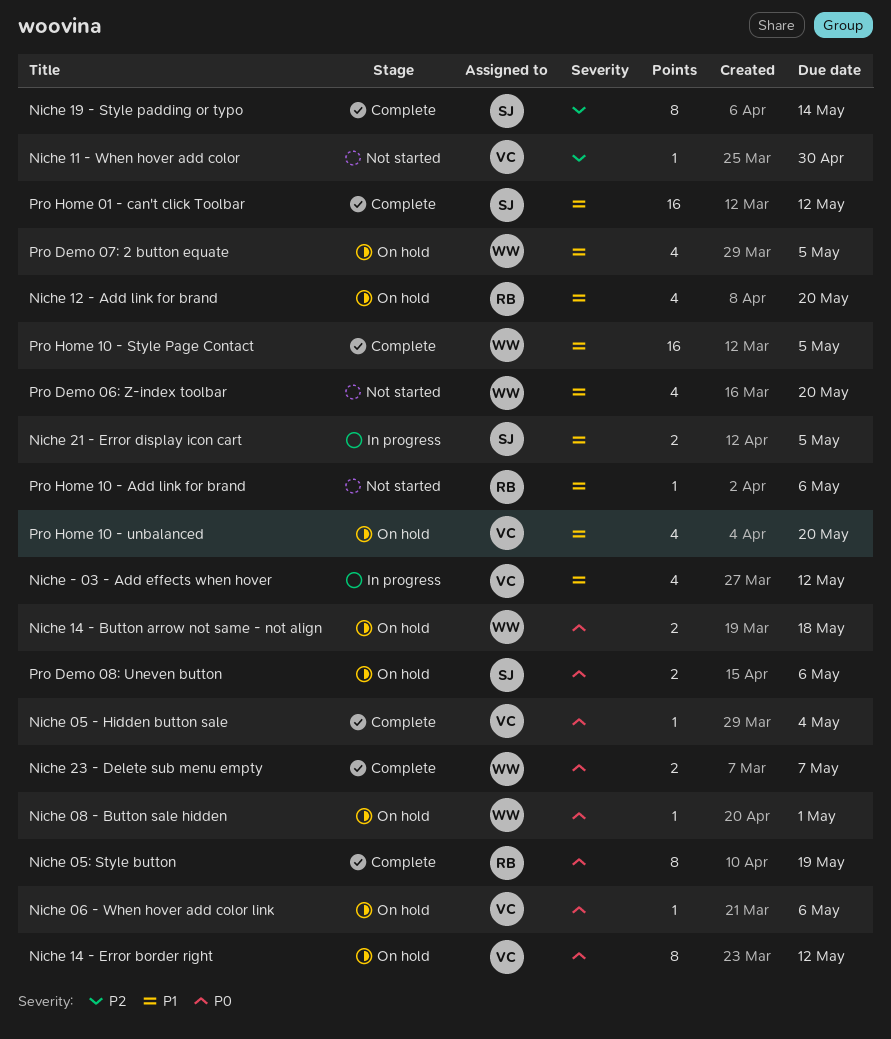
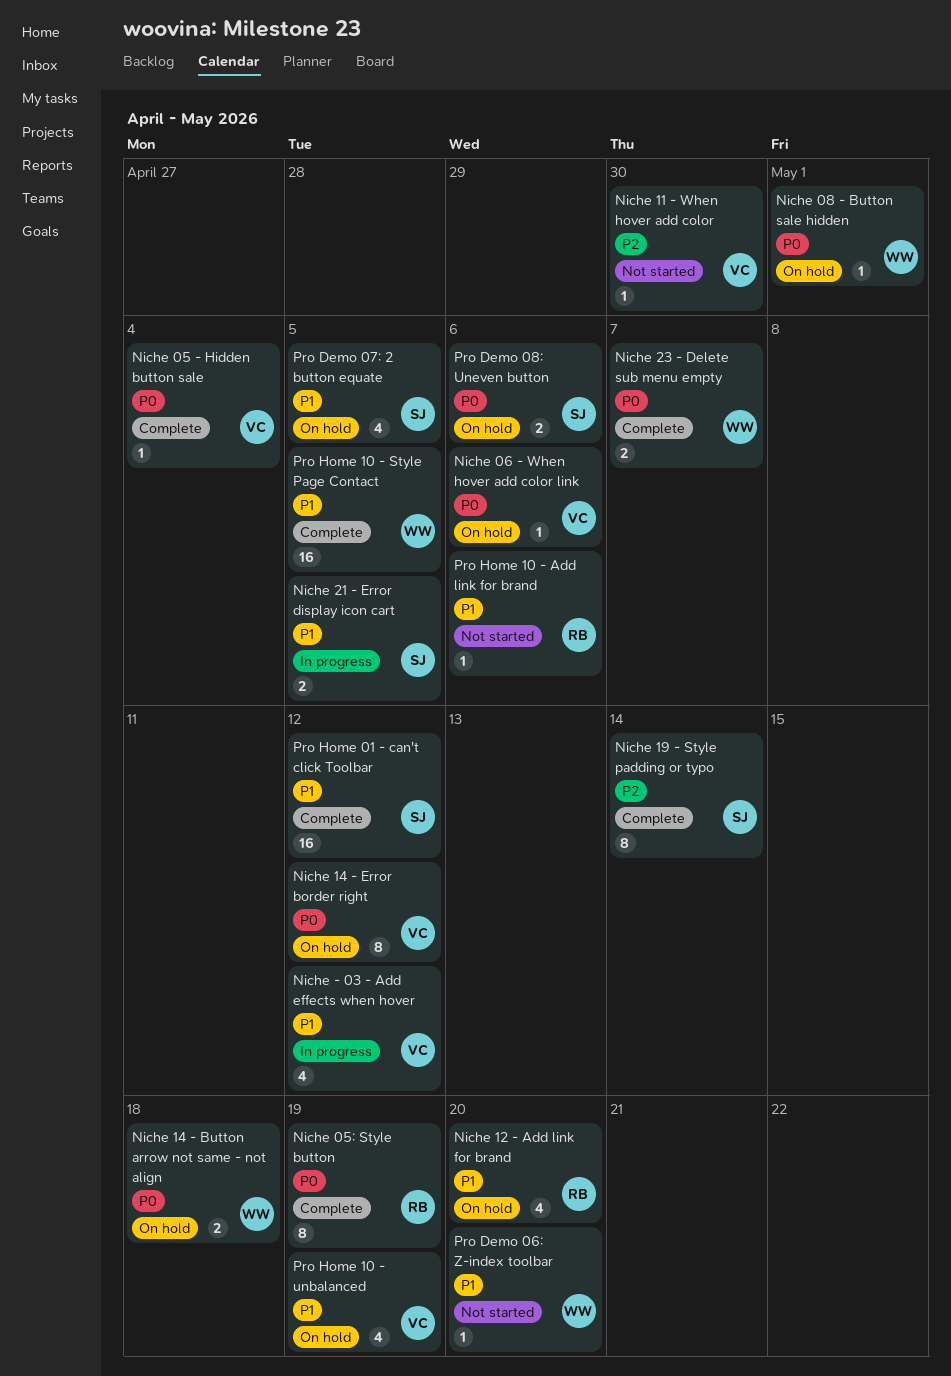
Pro Demo 06: Z-index toolbar, estimate: 4 -> 1
Pro Demo 07: 2 button equate, owner: WW -> SJ
Pro Home 10 - unbalanced, due: May 20 -> May 19

